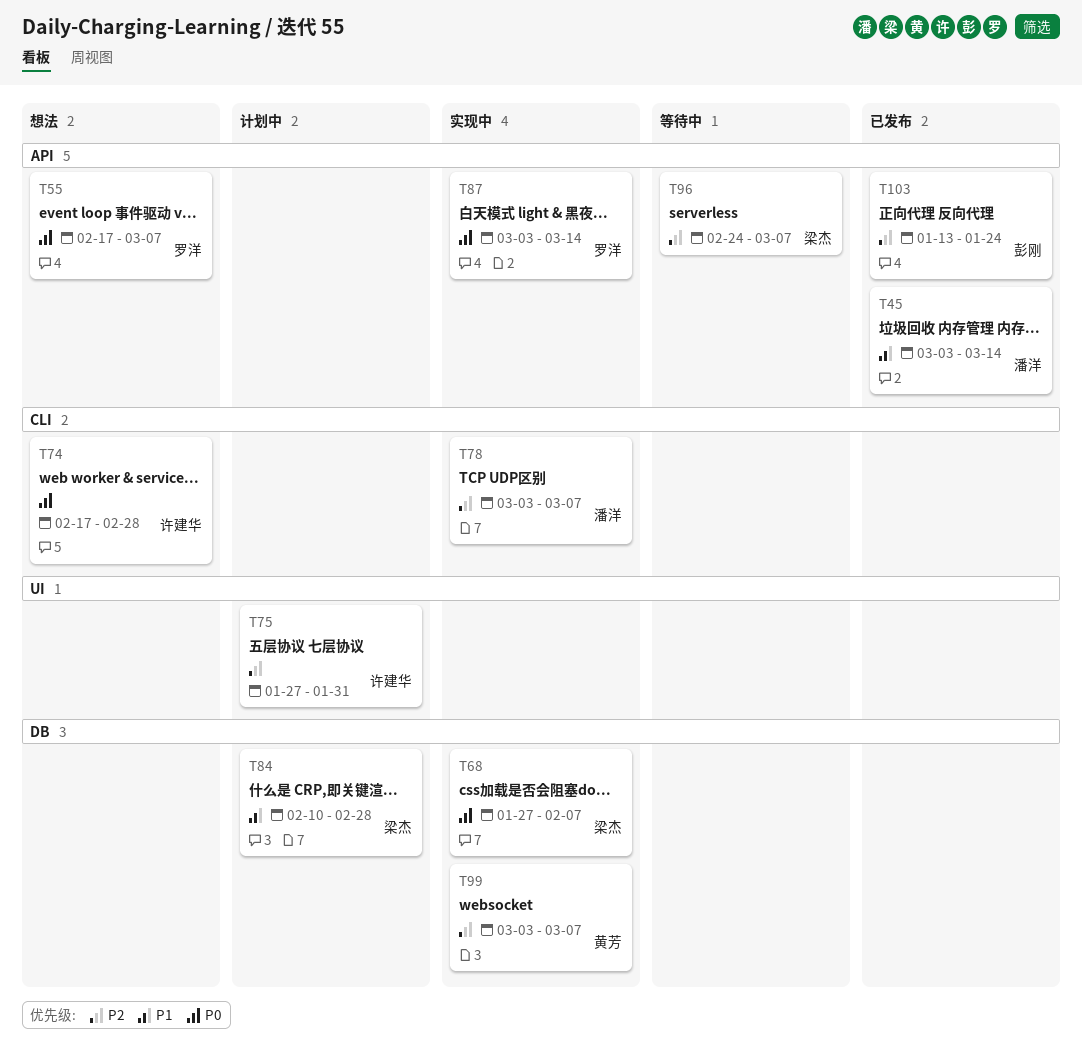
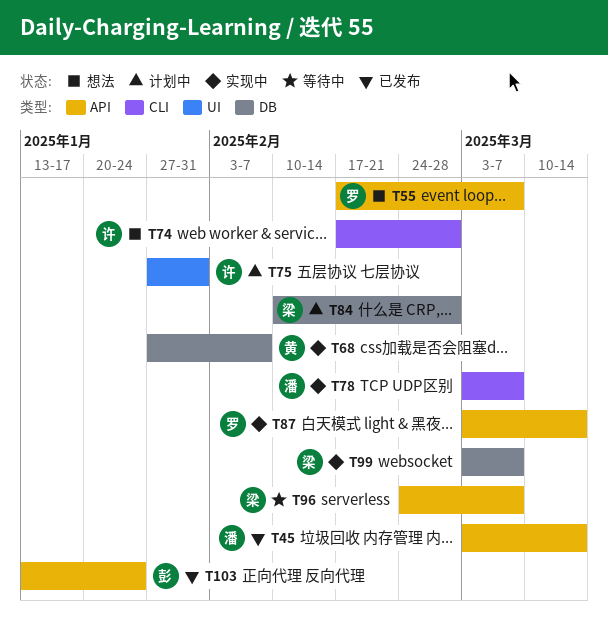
T68, owner: 梁杰 -> 黄芳
T99, owner: 黄芳 -> 梁杰

